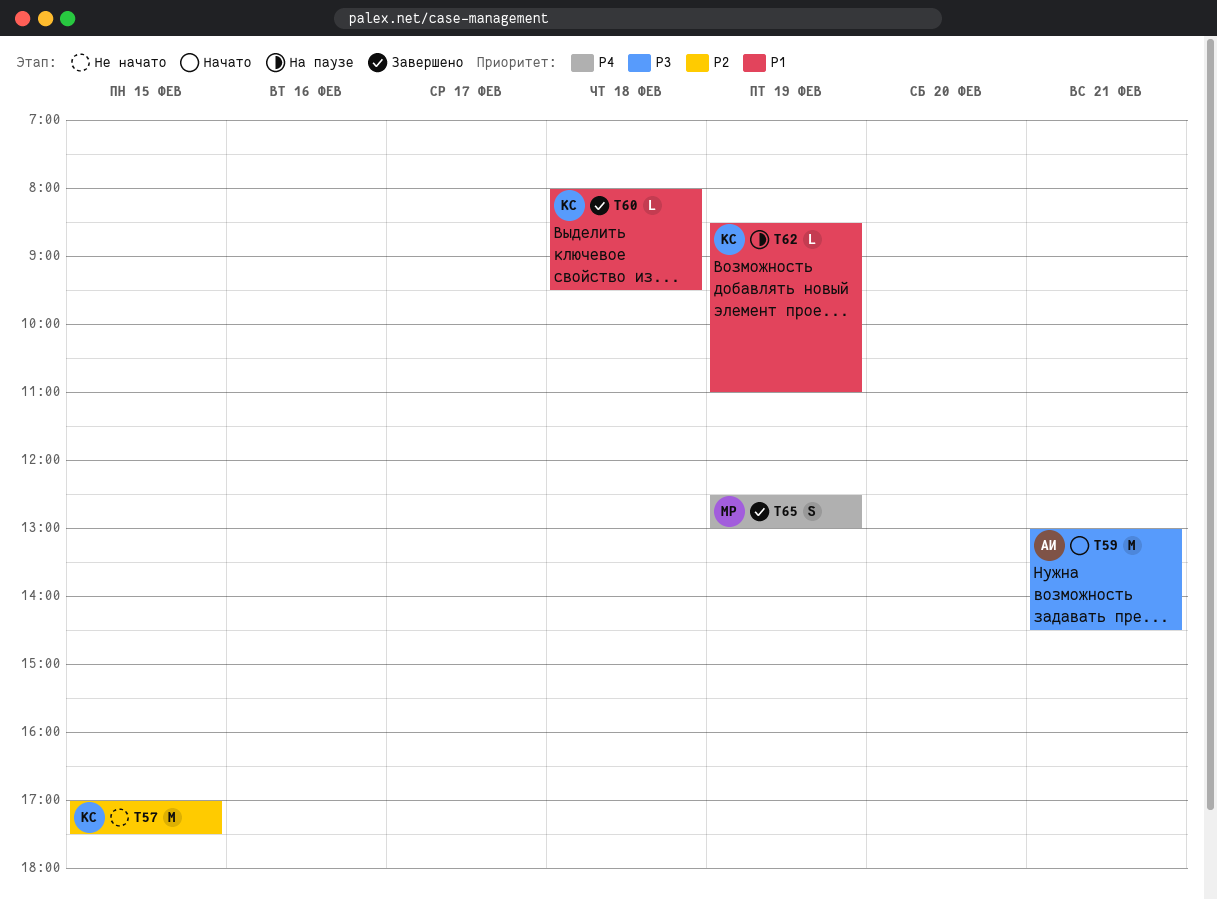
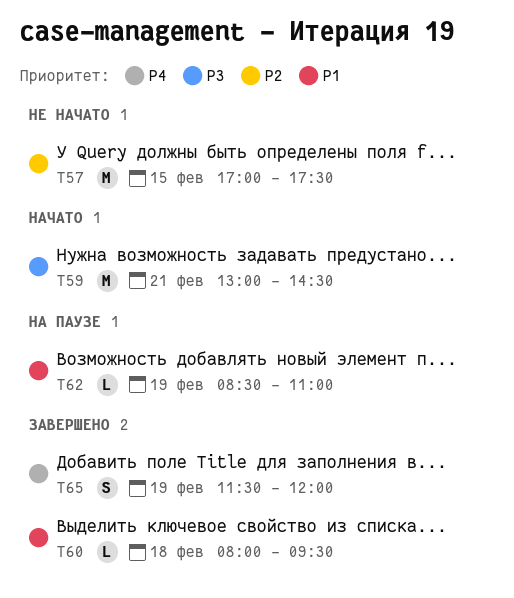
T65, begins: 12:30 -> 11:30
T65, ends: 13:00 -> 12:00

